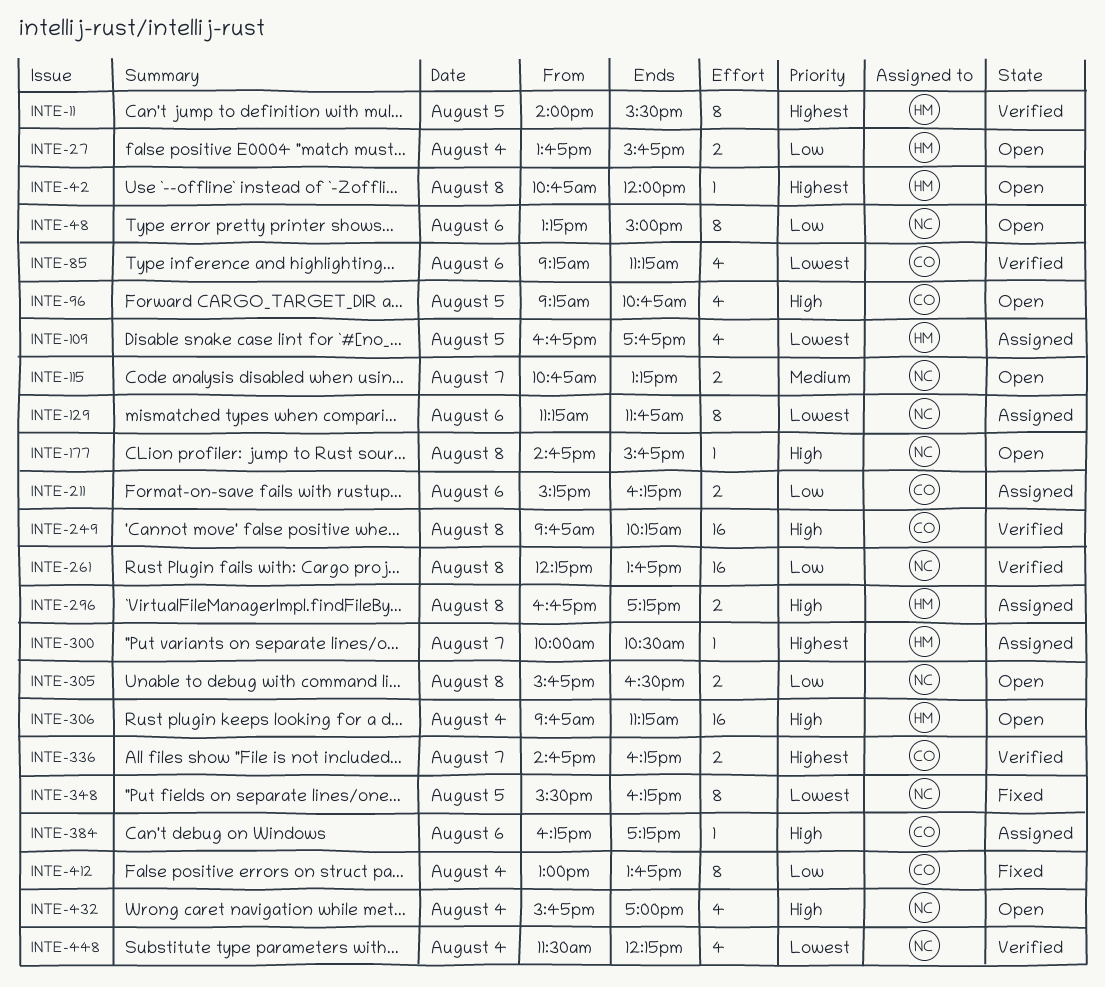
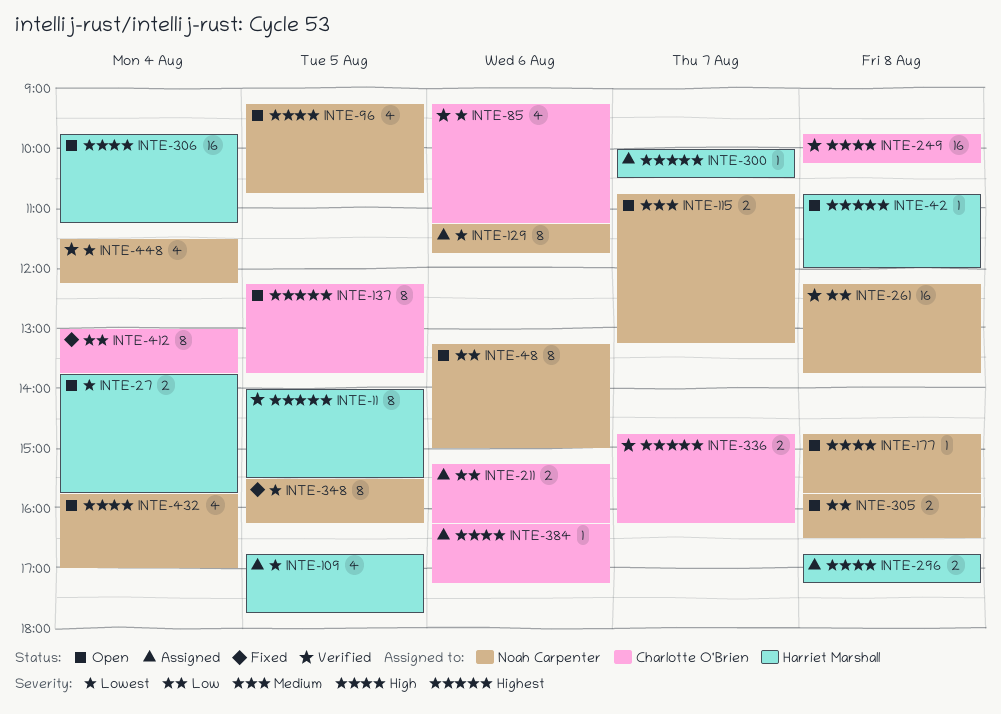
INTE-27, priority: Low -> Lowest
INTE-96, owner: Charlotte O'Brien -> Noah Carpenter
INTE-137: none -> present

